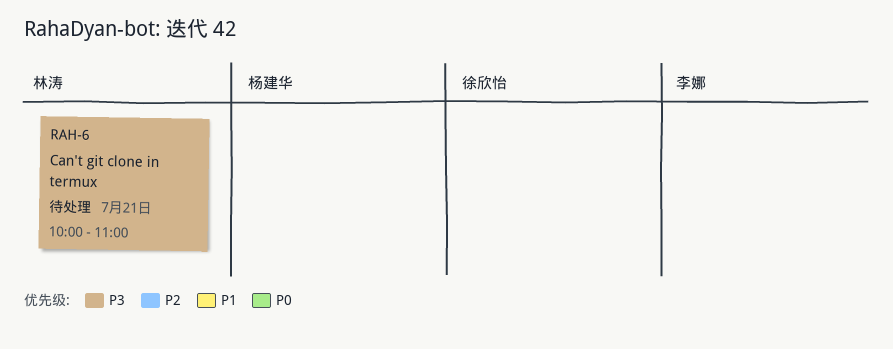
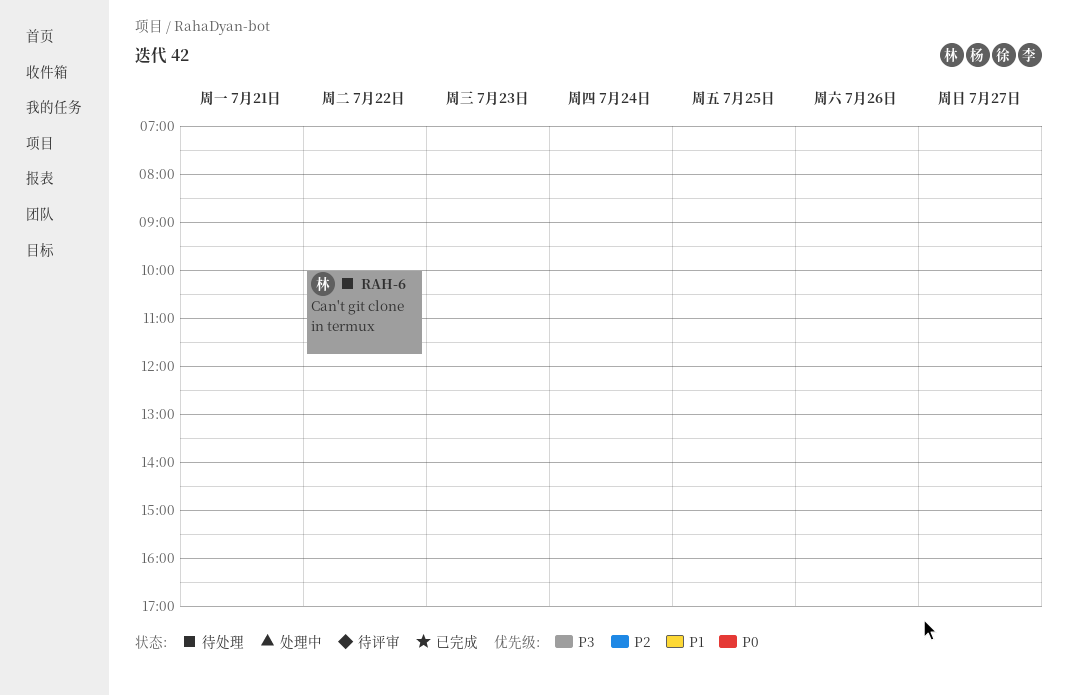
RAH-6, day: Jul 21 -> Jul 22
RAH-6, ends: 11:00 -> 11:45

